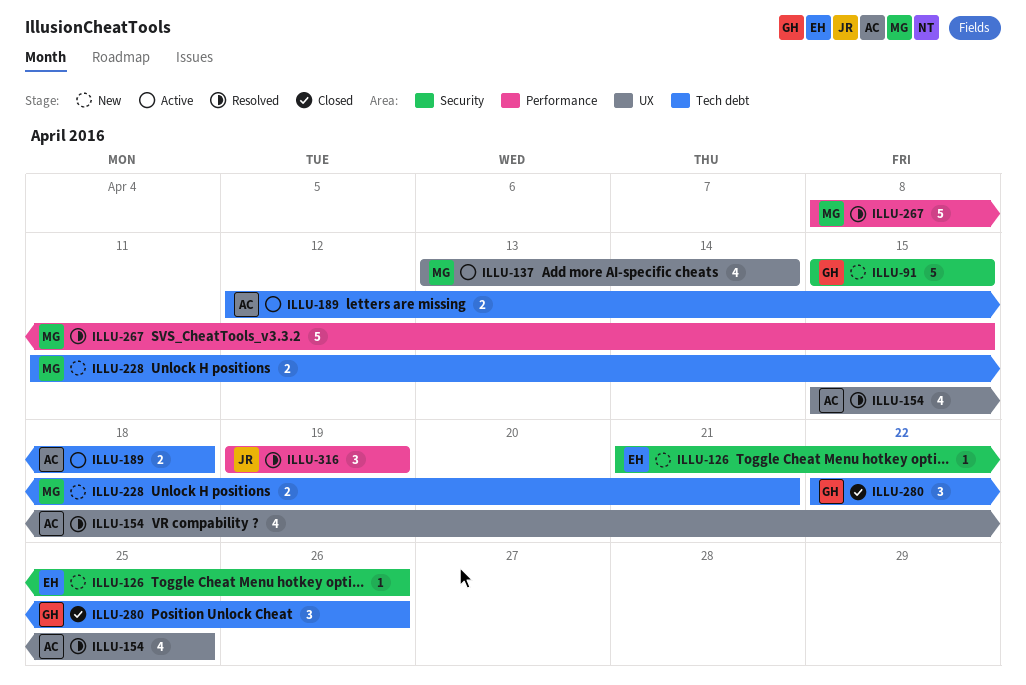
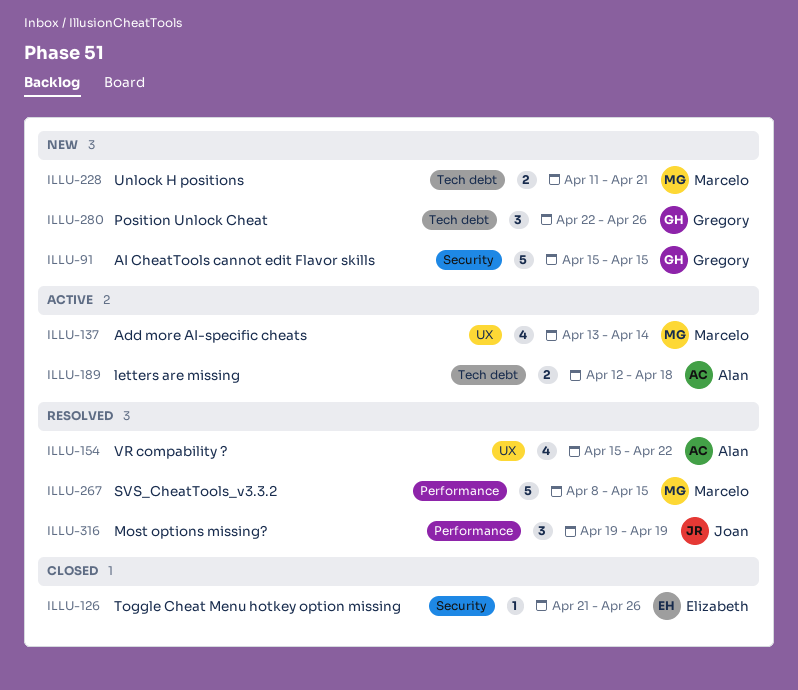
ILLU-126, status: New -> Closed
ILLU-154, due: Apr 25 -> Apr 22
ILLU-280, status: Closed -> New

